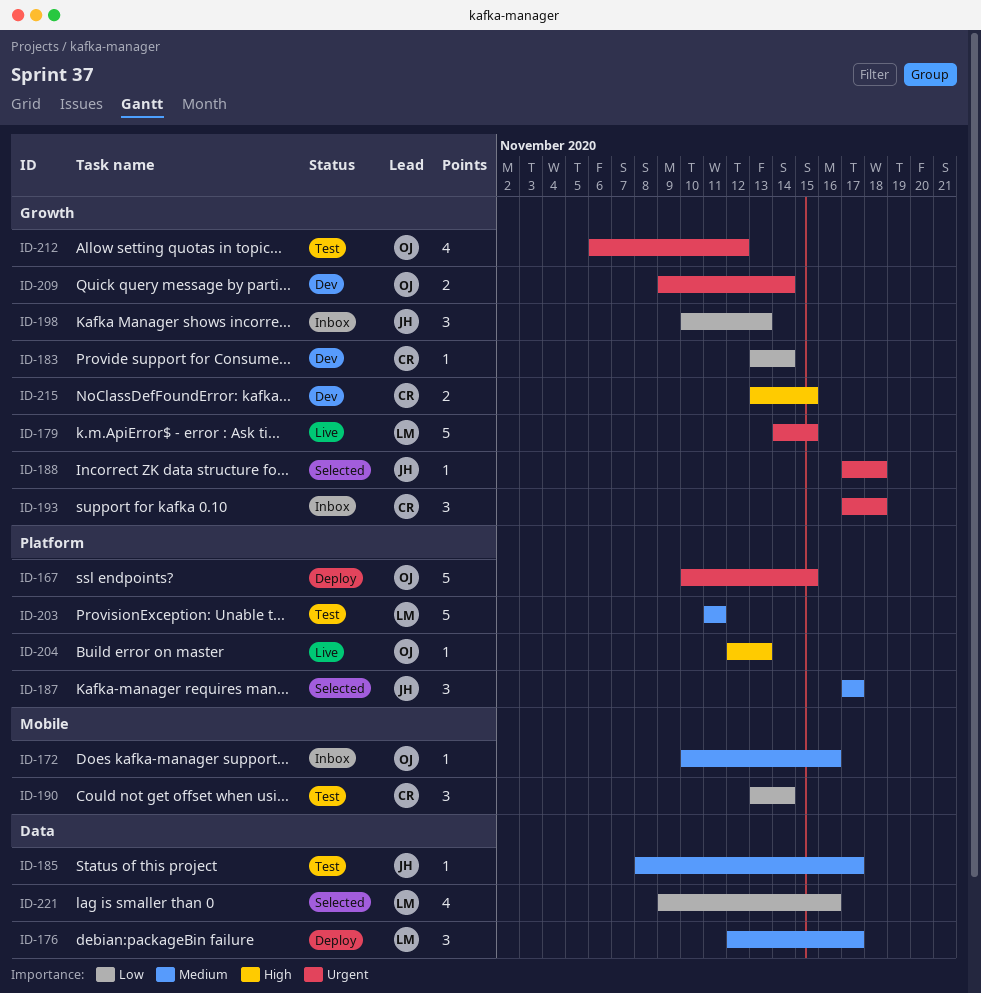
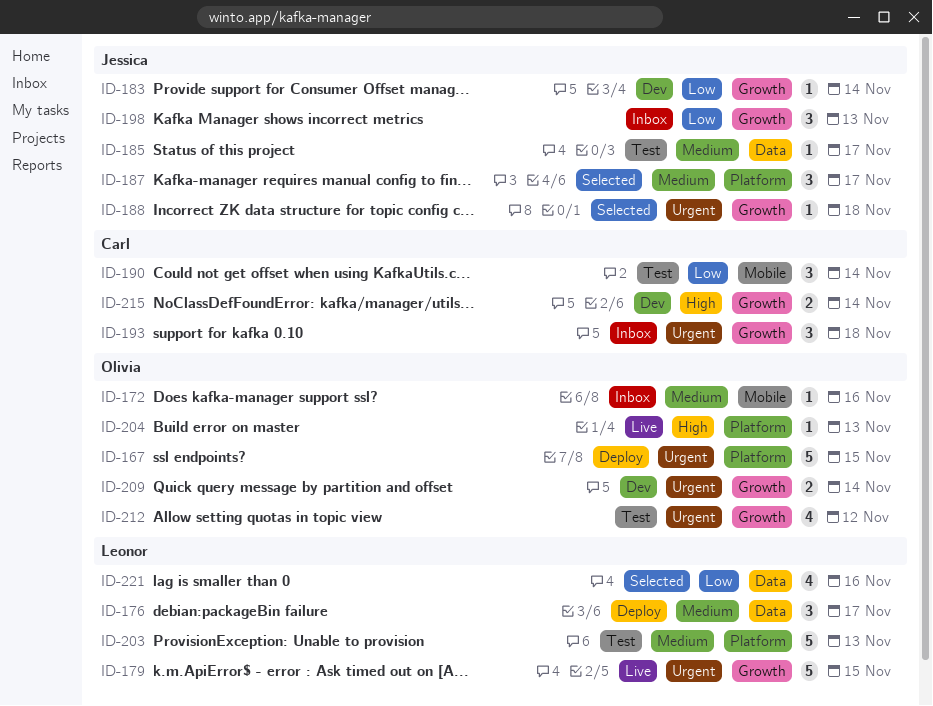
ID-183, owner: Carl -> Jessica
ID-203, due: Nov 11 -> Nov 13
ID-215, due: Nov 15 -> Nov 14

